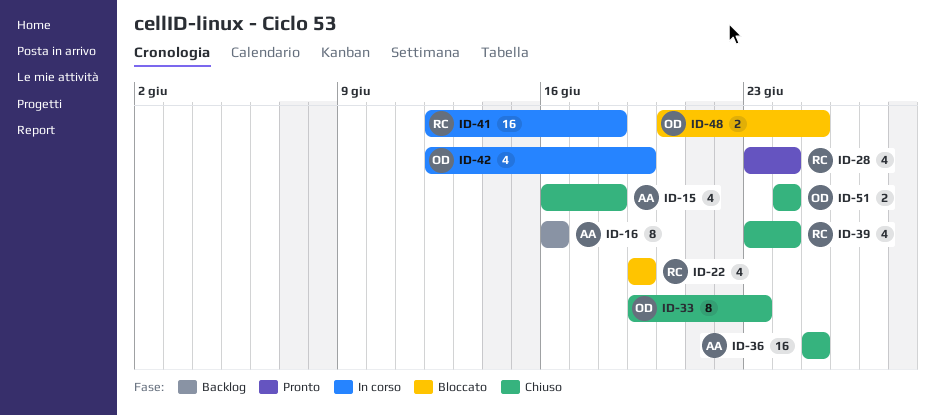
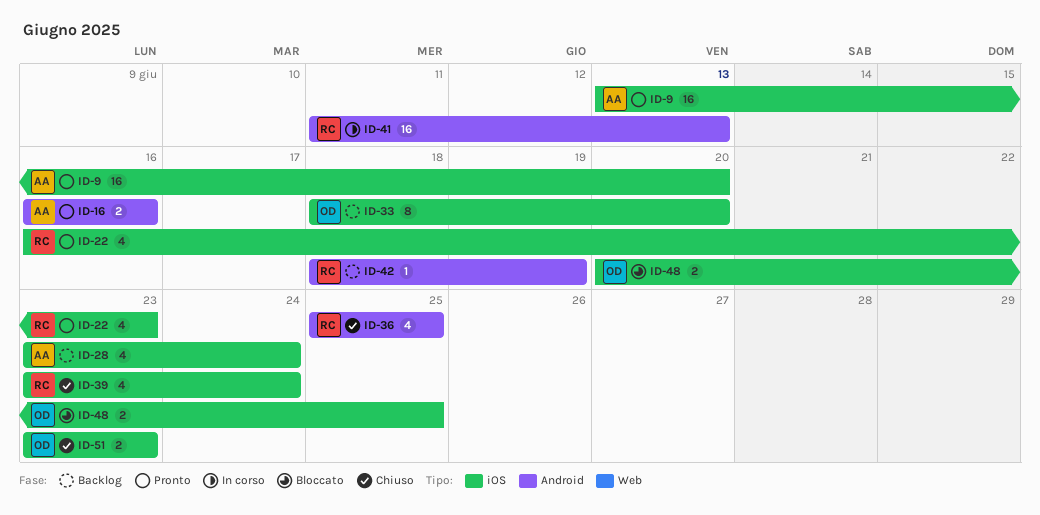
ID-9: none -> present
ID-15: present -> none
ID-16, status: Backlog -> Pronto
ID-16, estimate: 8 -> 2
ID-22, status: Bloccato -> Pronto
ID-22, start: Jun 19 -> Jun 16
ID-22, due: Jun 19 -> Jun 23
ID-28, status: Pronto -> Backlog
ID-28, owner: RC -> AA
ID-33, status: Chiuso -> Backlog
ID-33, start: Jun 19 -> Jun 18
ID-33, due: Jun 23 -> Jun 20
ID-36, owner: AA -> RC
ID-36, estimate: 16 -> 4
ID-41, start: Jun 12 -> Jun 11
ID-41, due: Jun 18 -> Jun 13
ID-42, status: In corso -> Backlog
ID-42, owner: OD -> RC
ID-42, estimate: 4 -> 1
ID-42, start: Jun 12 -> Jun 18
ID-51, start: Jun 24 -> Jun 23
ID-51, due: Jun 24 -> Jun 23

